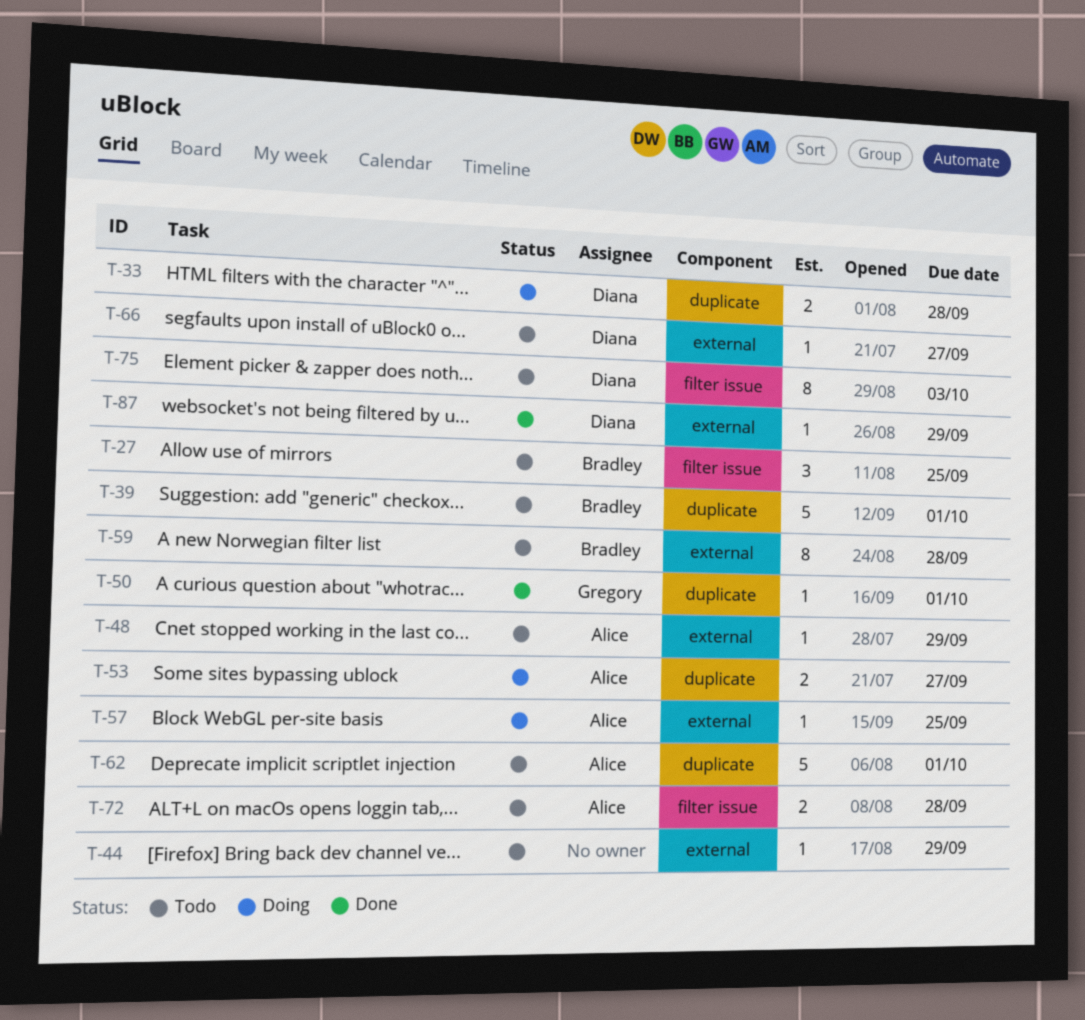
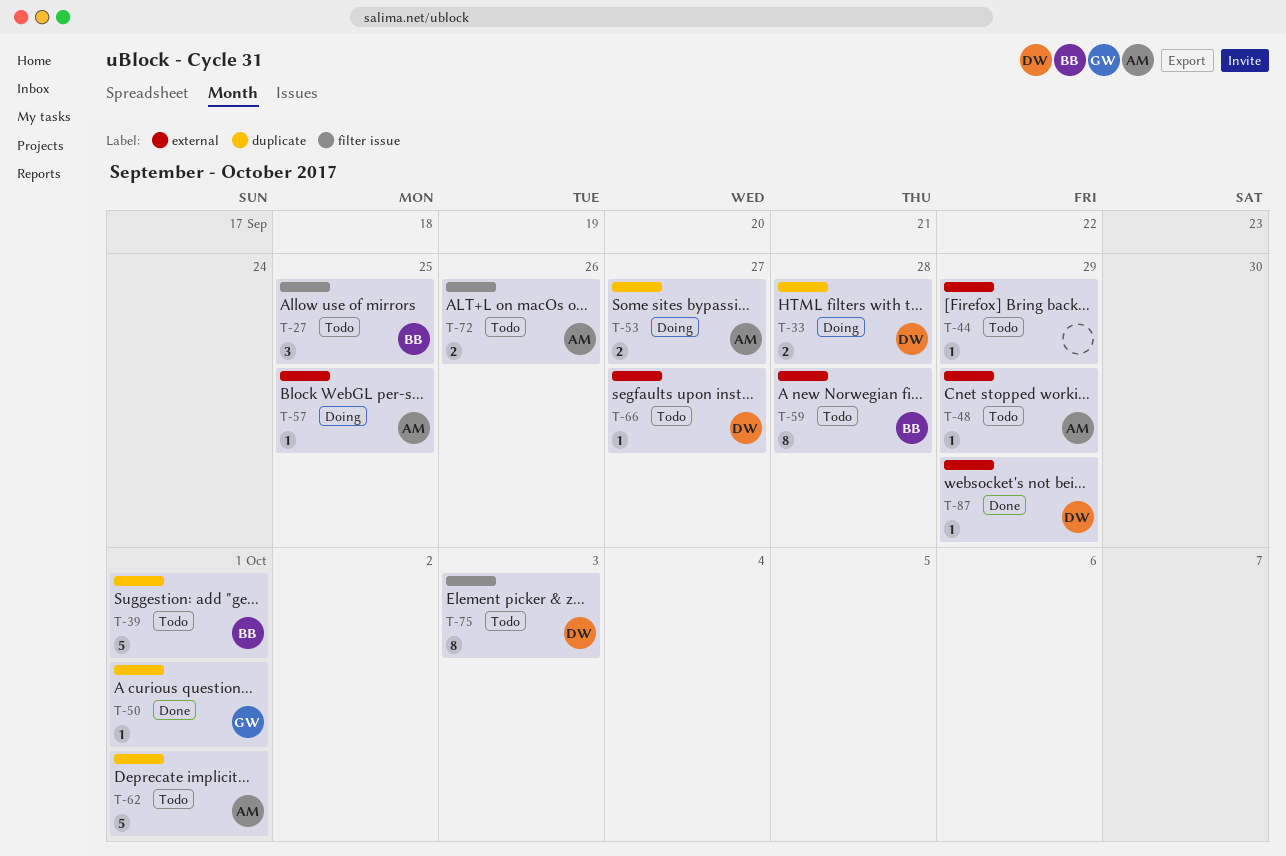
T-72, due: Sep 28 -> Sep 26

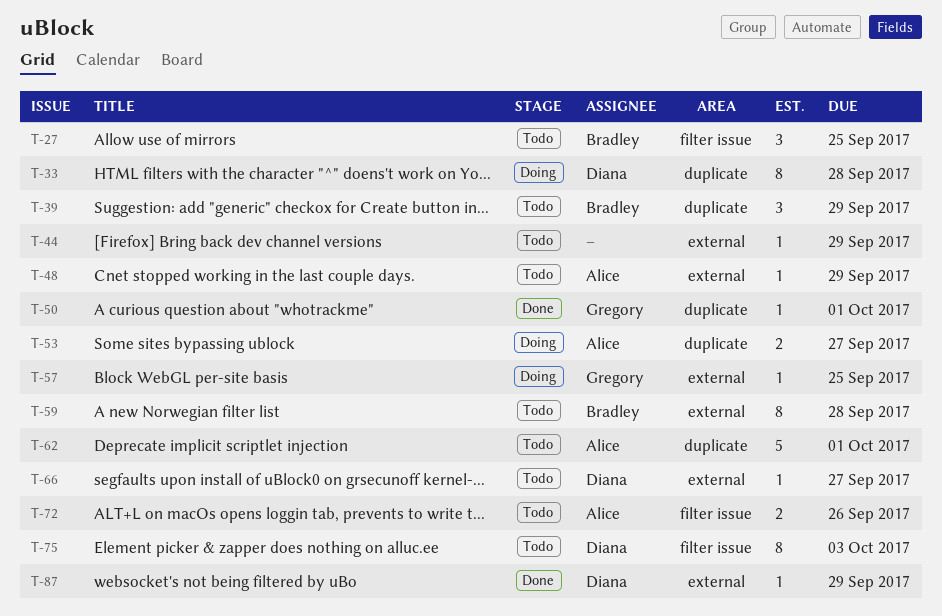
T-33, estimate: 2 -> 8
T-39, estimate: 5 -> 3
T-39, due: Oct 1 -> Sep 29
T-57, owner: Alice -> Gregory

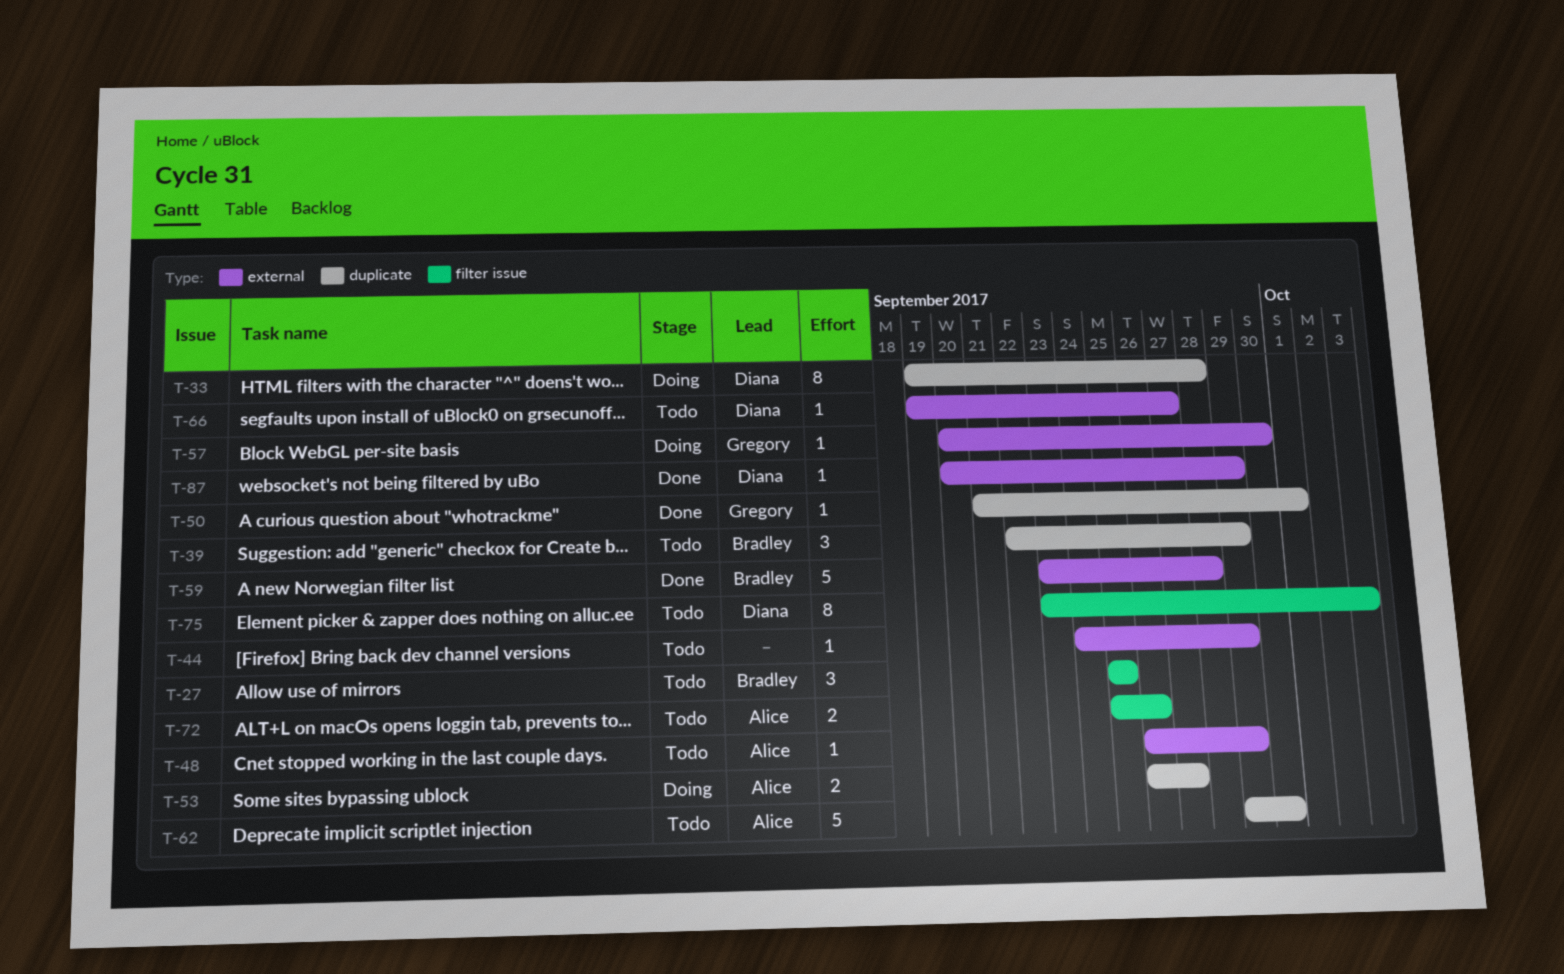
T-57, due: Sep 25 -> Sep 30
T-59, status: Todo -> Done
T-59, estimate: 8 -> 5
T-62, due: Oct 1 -> Sep 30

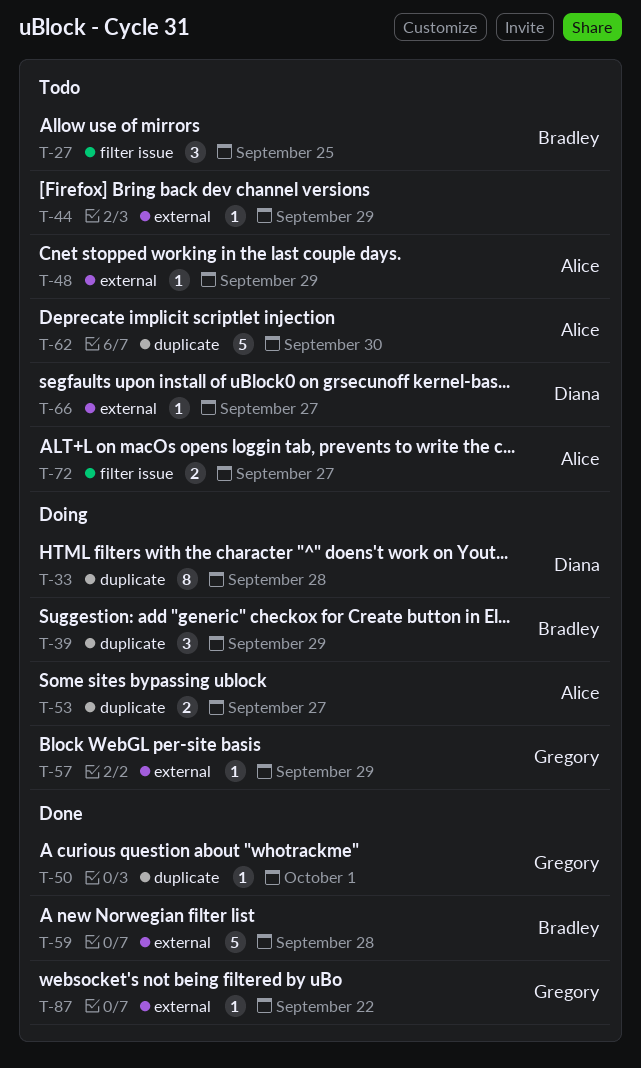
T-39, status: Todo -> Doing
T-57, due: Sep 30 -> Sep 29
T-72, due: Sep 26 -> Sep 27
T-75: present -> none
T-87, owner: Diana -> Gregory
T-87, due: Sep 29 -> Sep 22

